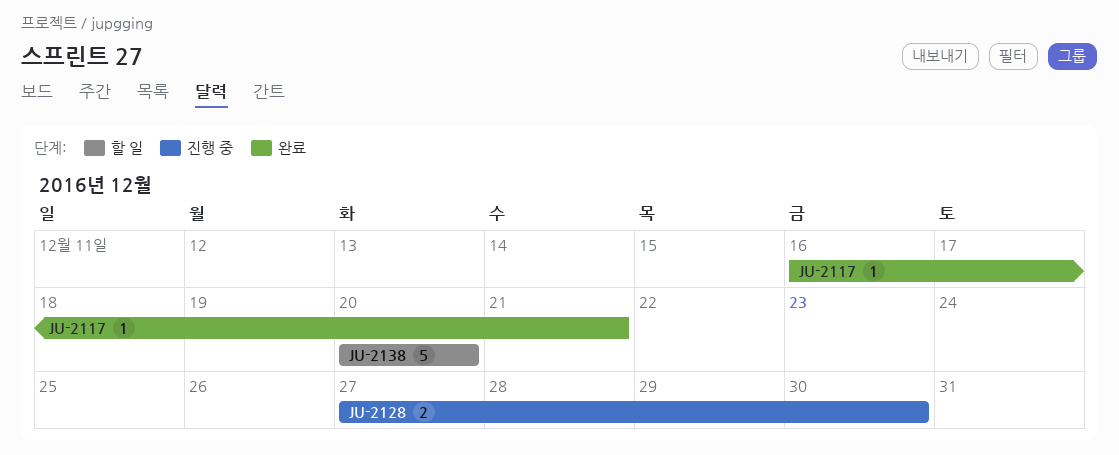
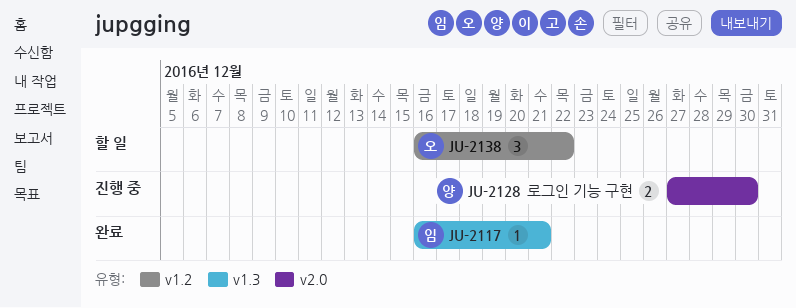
JU-2138, estimate: 5 -> 3
JU-2138, start: Dec 20 -> Dec 16
JU-2138, due: Dec 20 -> Dec 22

